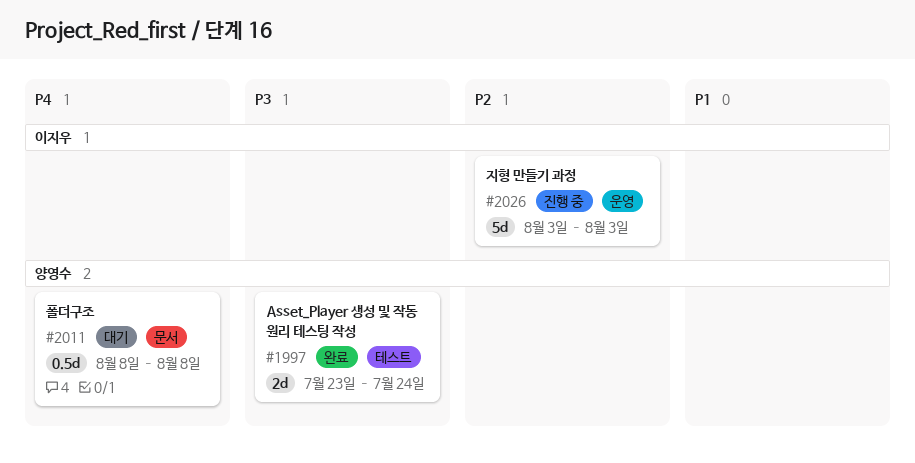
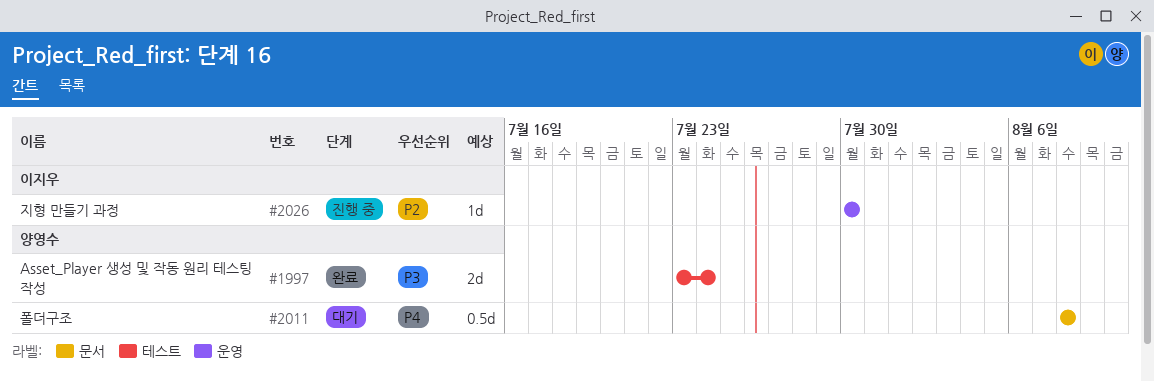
#2026, estimate: 5d -> 1d
#2026, start: Aug 3 -> Jul 30
#2026, due: Aug 3 -> Jul 30

